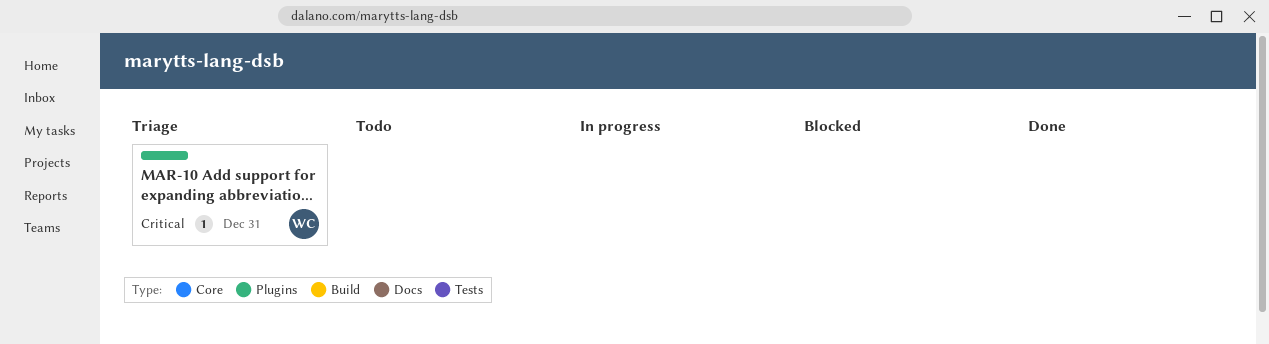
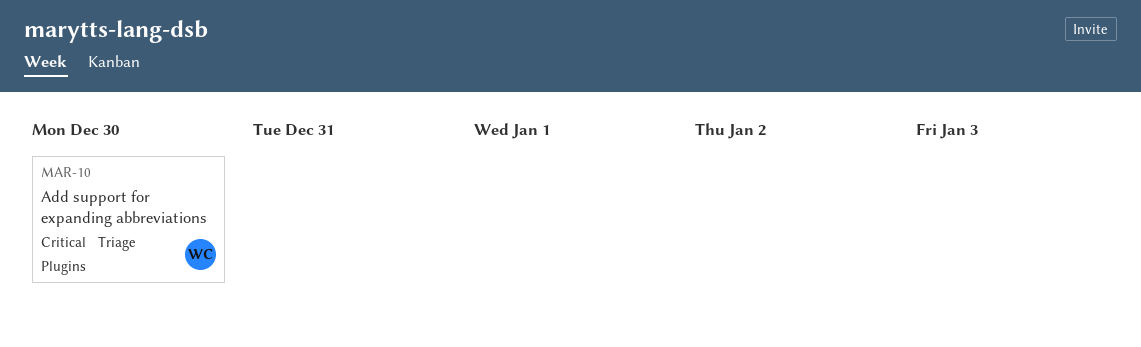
MAR-10, due: Dec 31 -> Dec 30

